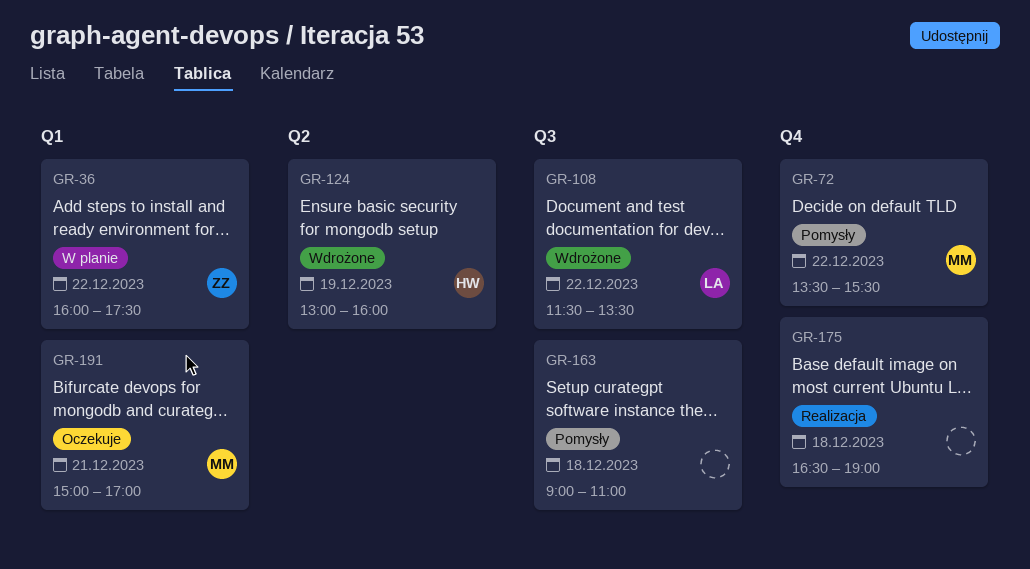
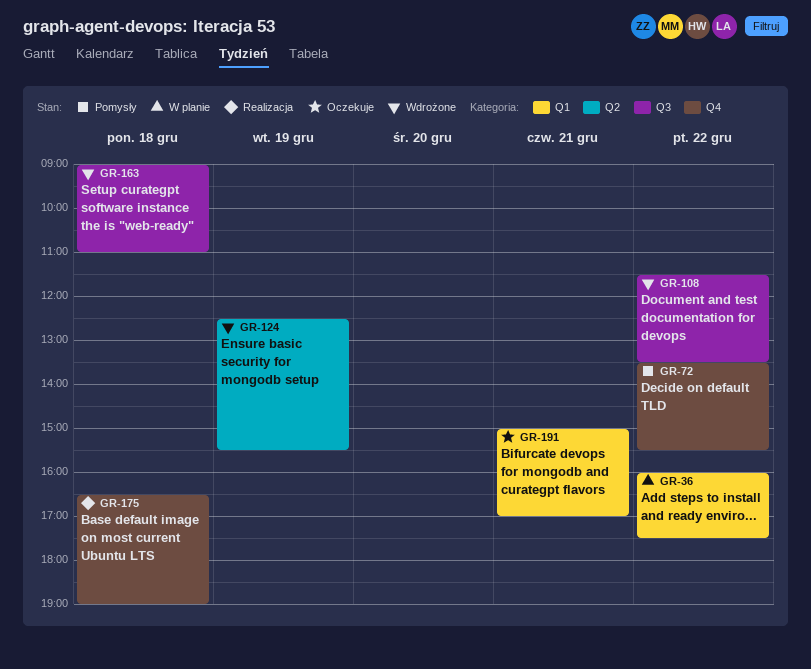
GR-124, begins: 13:00 -> 12:30
GR-124, ends: 16:00 -> 15:30
GR-163, status: Pomysły -> Wdrożone

